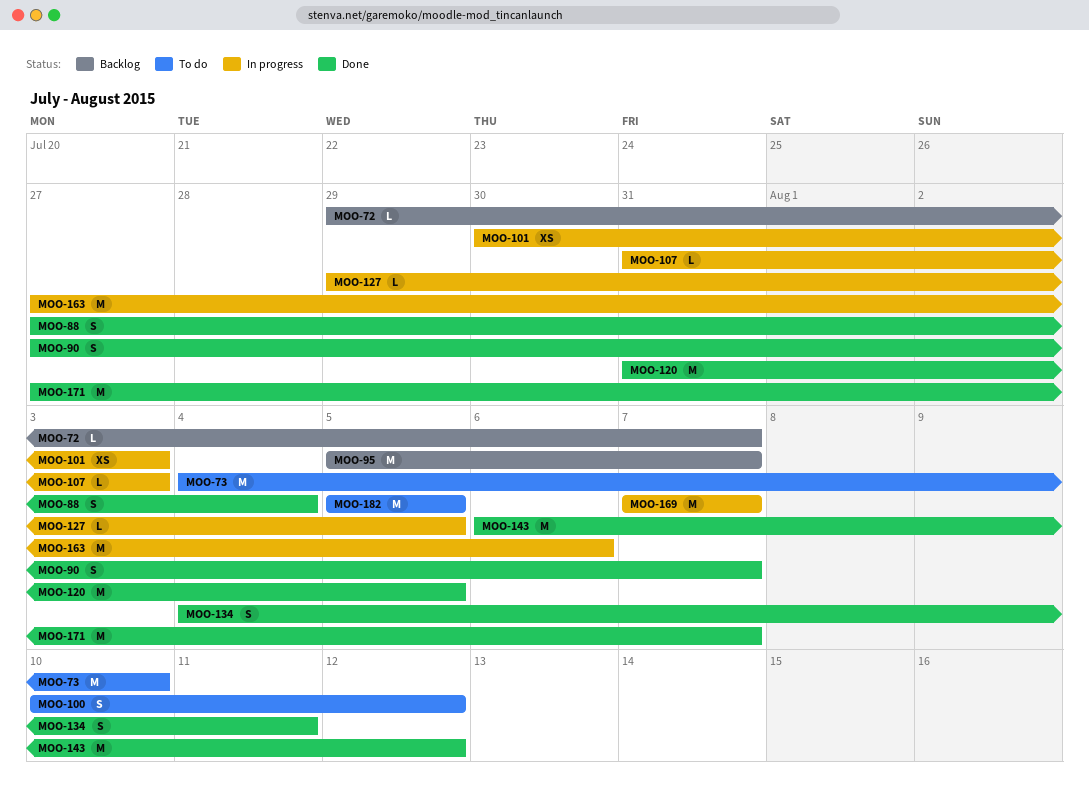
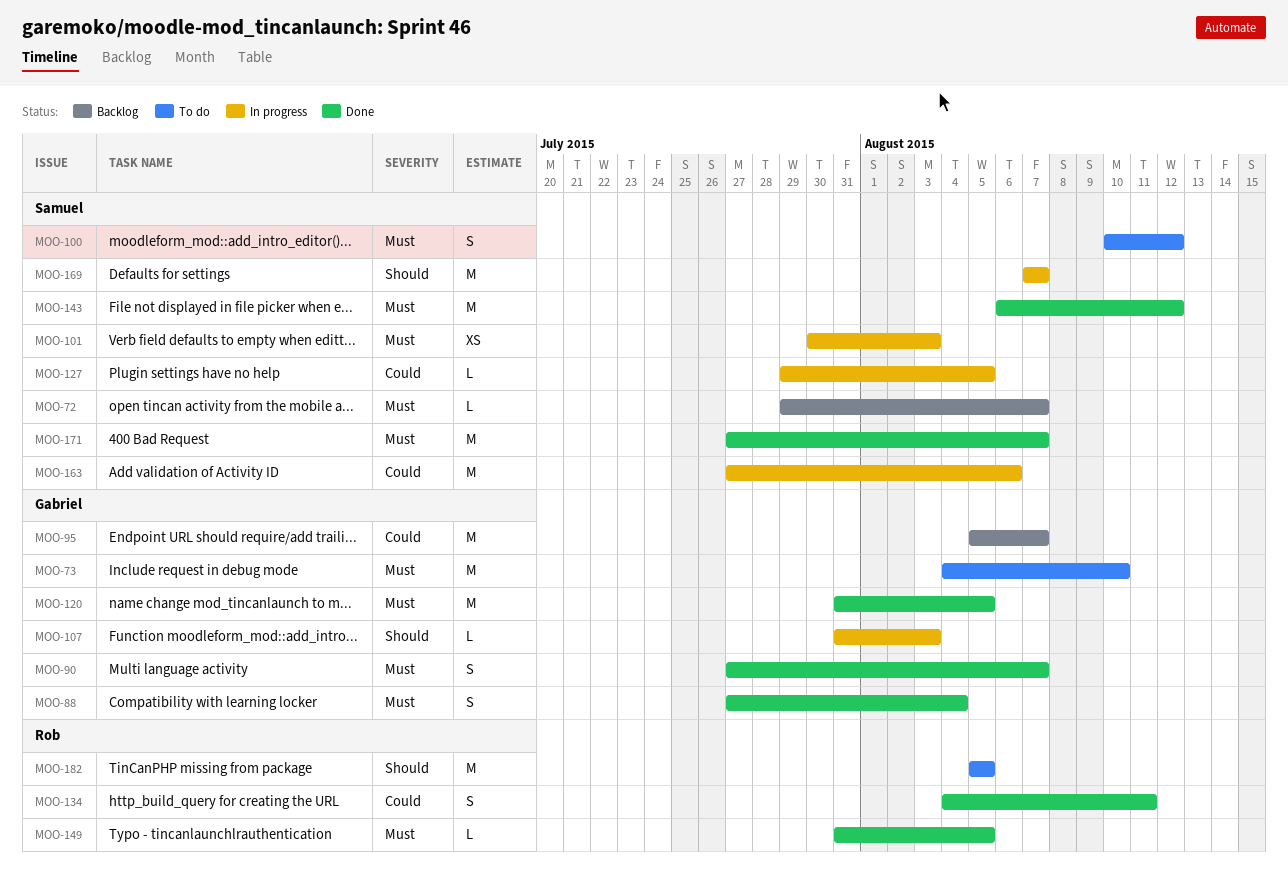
MOO-149: none -> present

